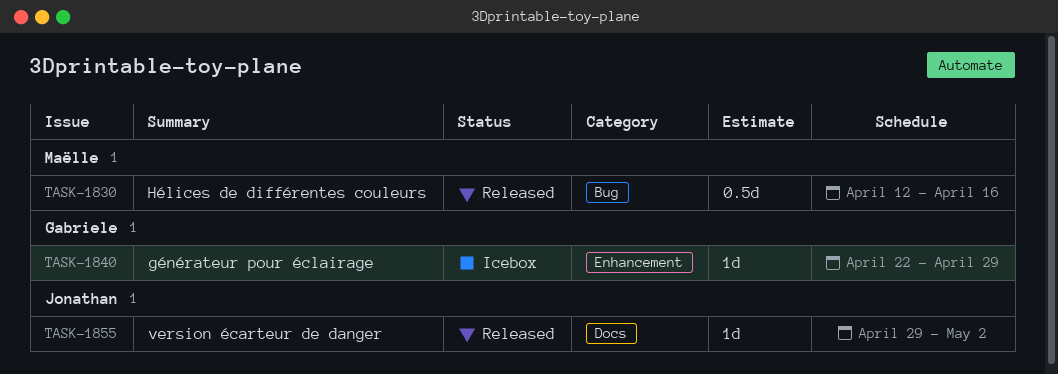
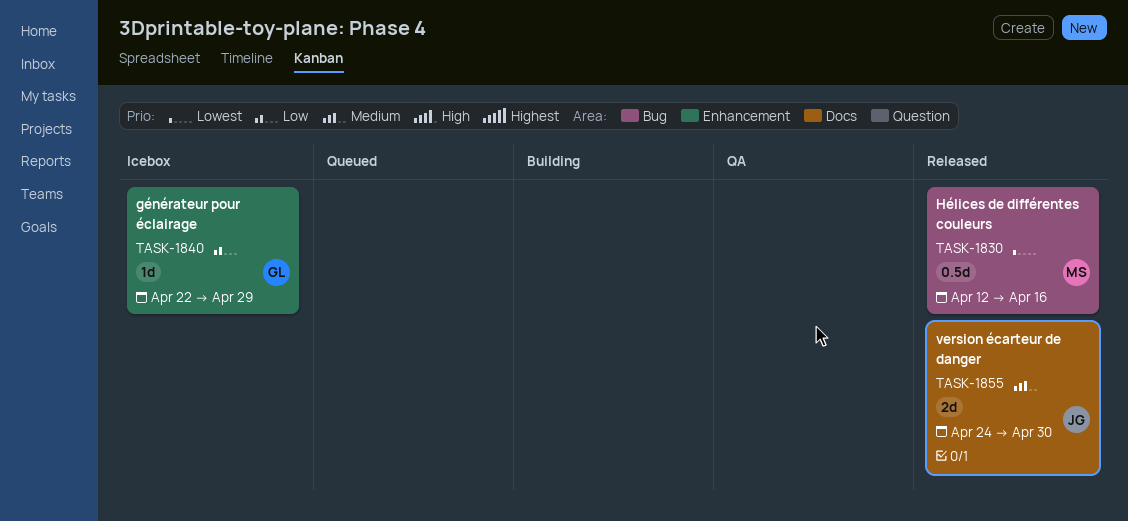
TASK-1855, estimate: 1d -> 2d
TASK-1855, start: Apr 29 -> Apr 24
TASK-1855, due: May 2 -> Apr 30

